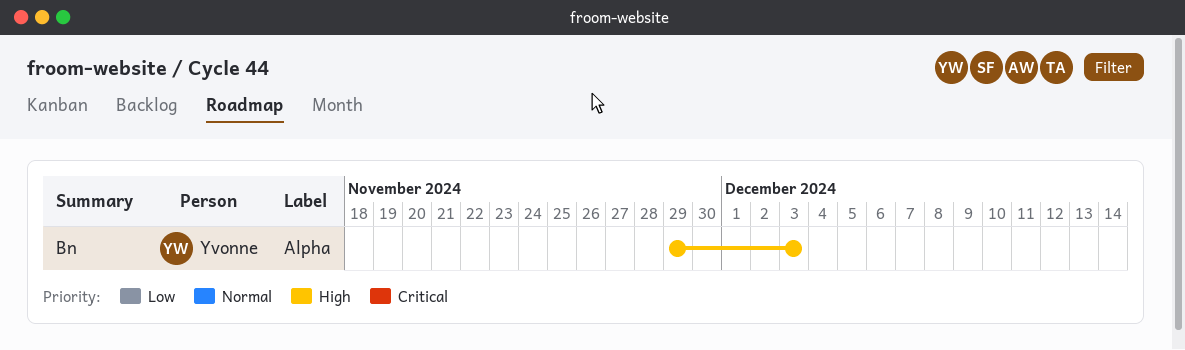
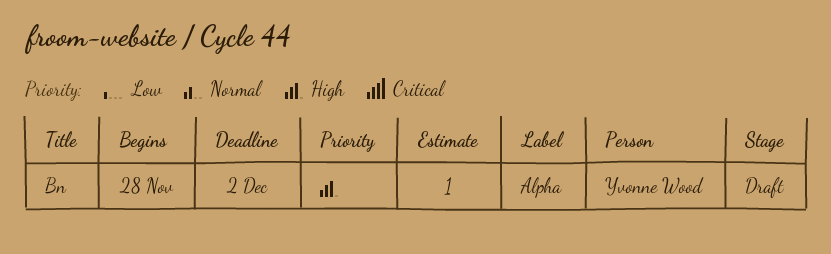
Bn, start: Nov 29 -> Nov 28
Bn, due: Dec 3 -> Dec 2

